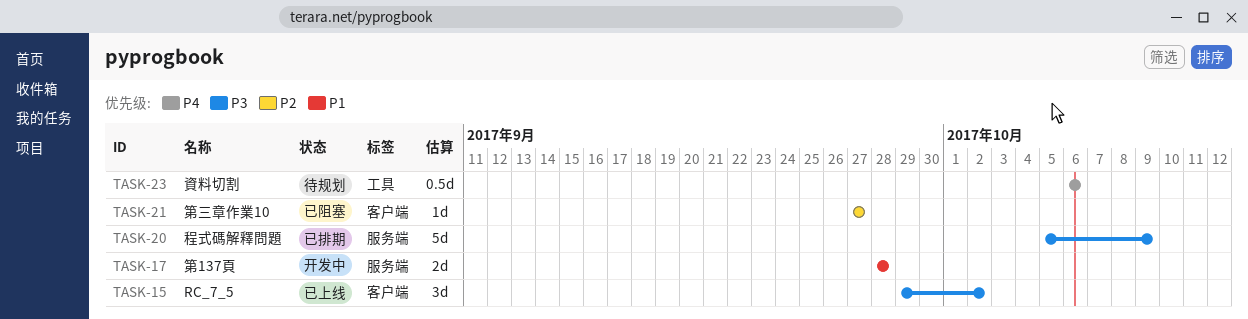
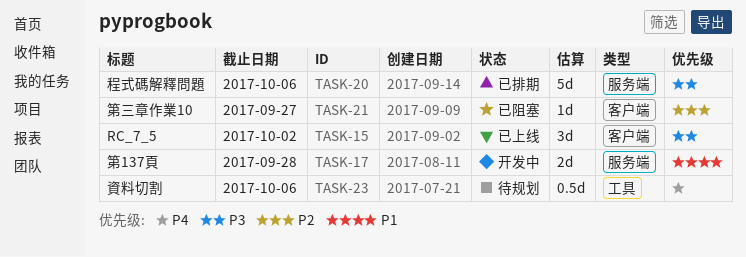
TASK-20, due: Oct 9 -> Oct 6

